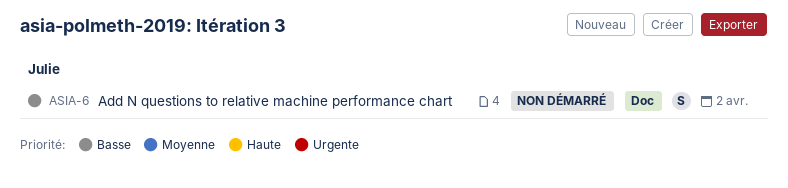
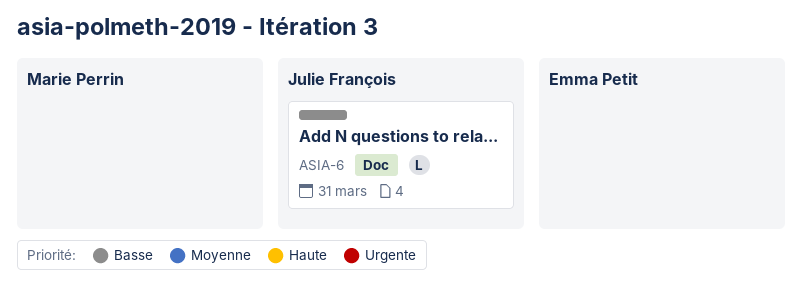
ASIA-6, estimate: S -> L
ASIA-6, due: Apr 2 -> Mar 31

